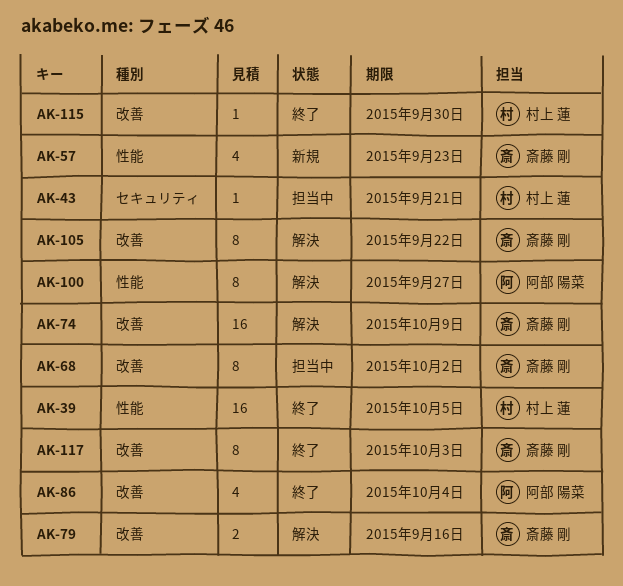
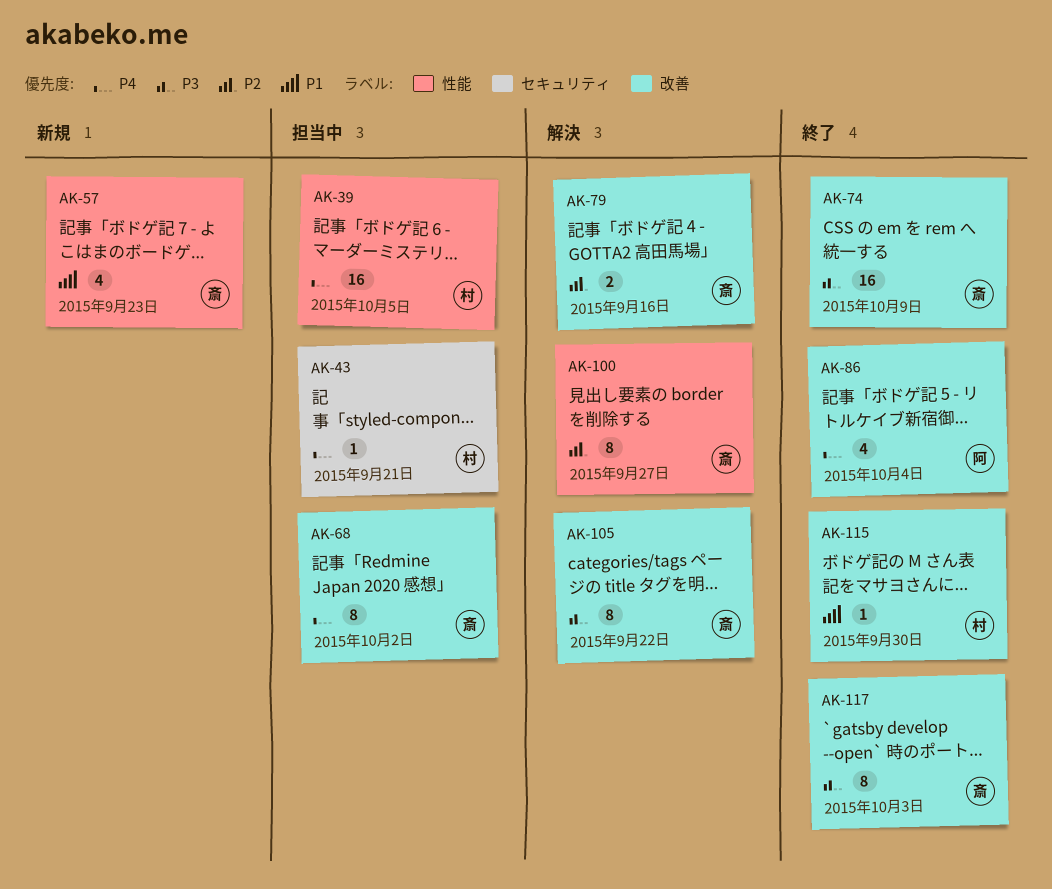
AK-39, status: 終了 -> 担当中
AK-74, status: 解決 -> 終了
AK-100, owner: 阿部 陽菜 -> 斎藤 剛

